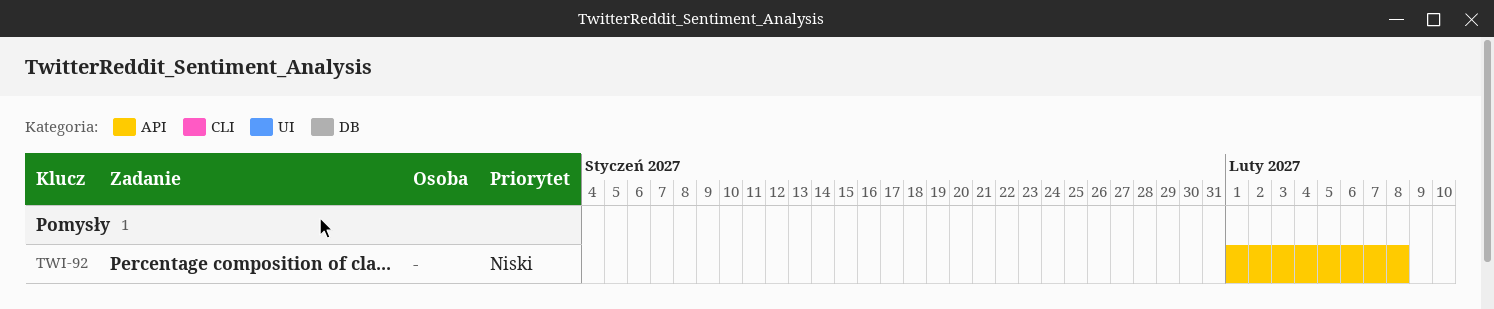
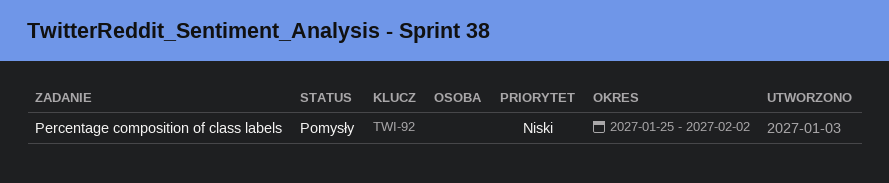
TWI-92, start: Feb 1 -> Jan 25
TWI-92, due: Feb 8 -> Feb 2

